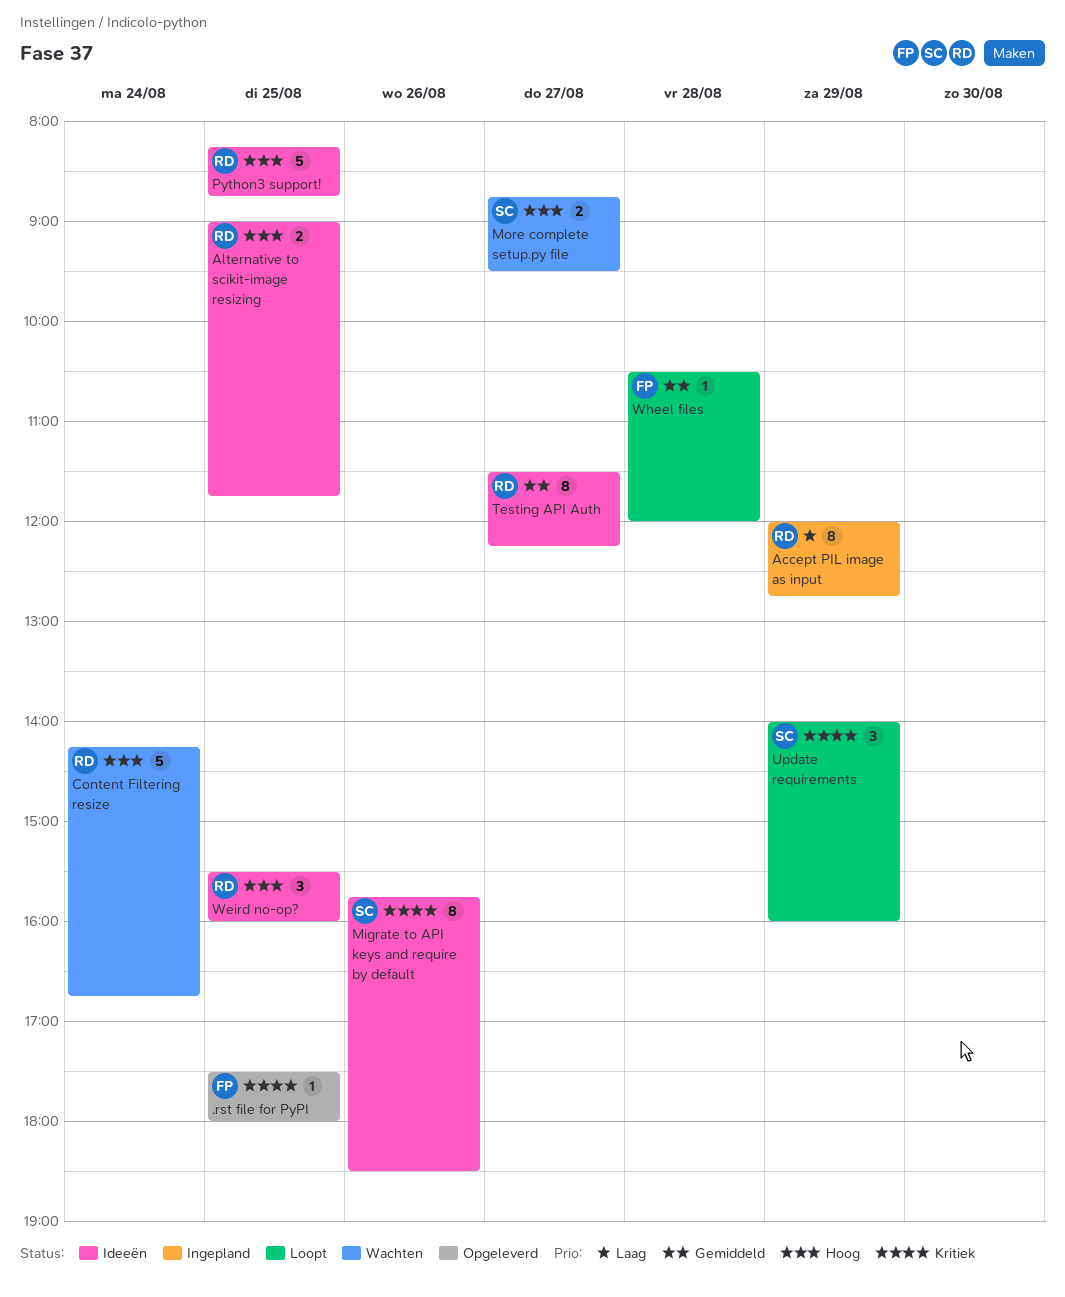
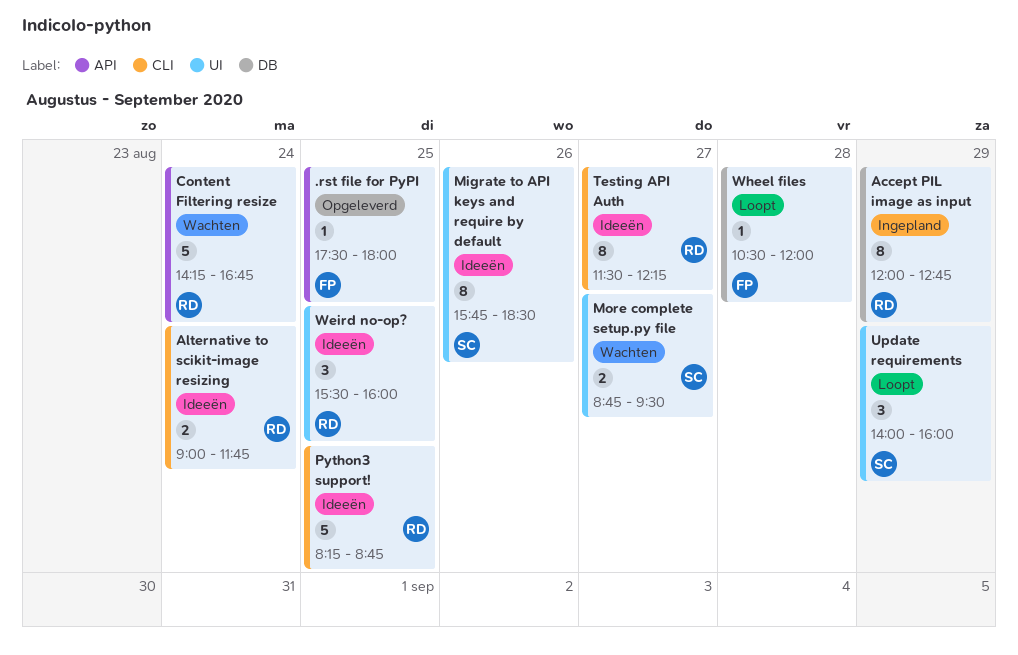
Alternative to scikit-image resizing, day: Aug 25 -> Aug 24

